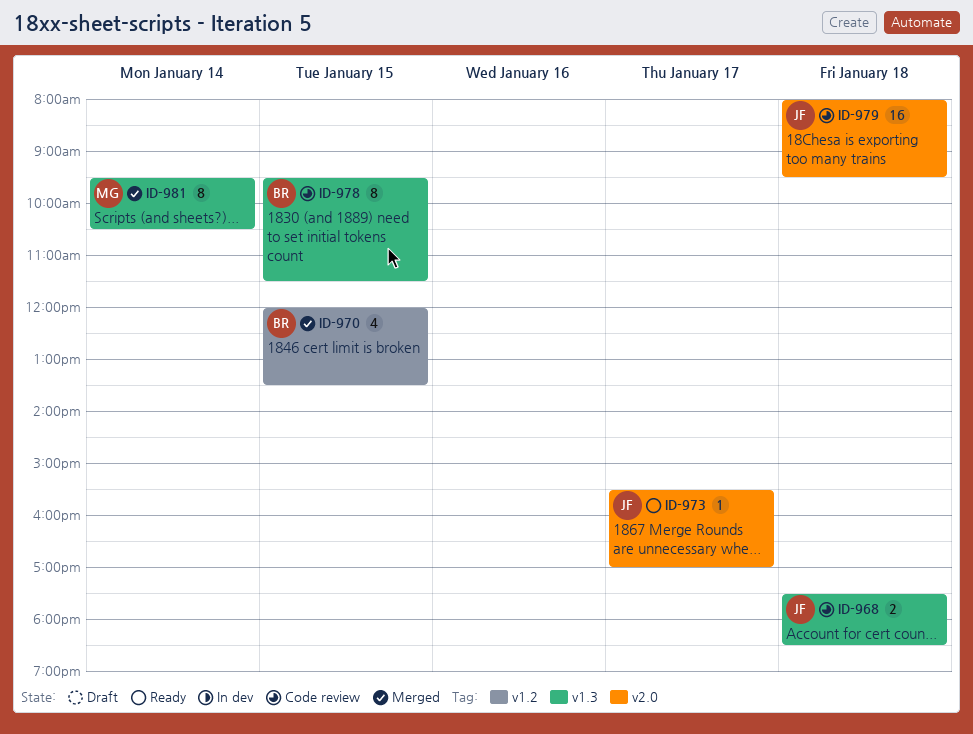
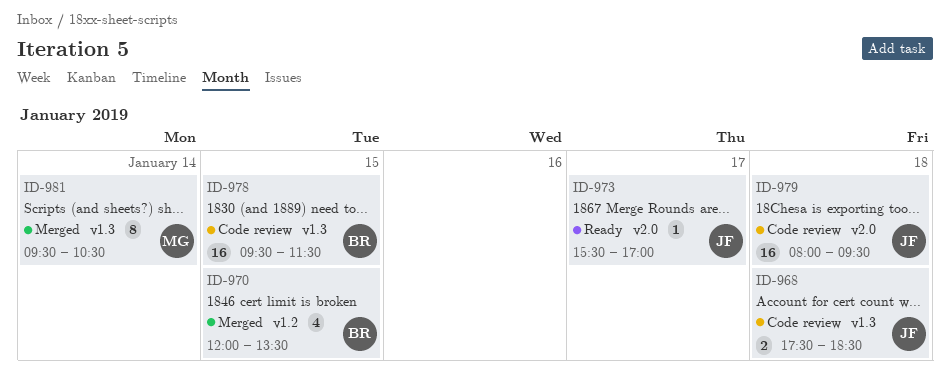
ID-978, estimate: 8 -> 16

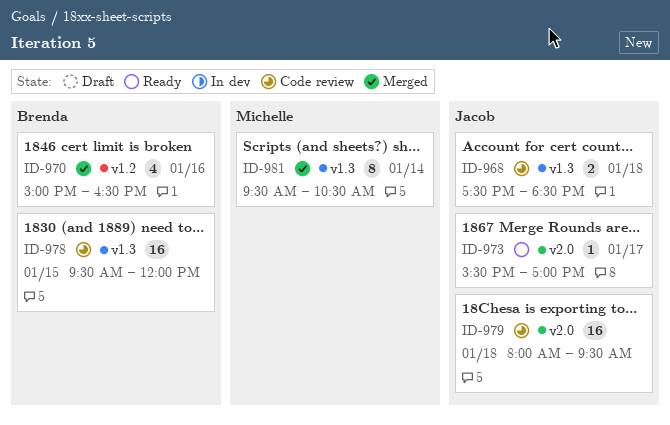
ID-970, day: Jan 15 -> Jan 16
ID-970, begins: 12:00 -> 15:00
ID-970, ends: 13:30 -> 16:30
ID-978, ends: 11:30 -> 12:00

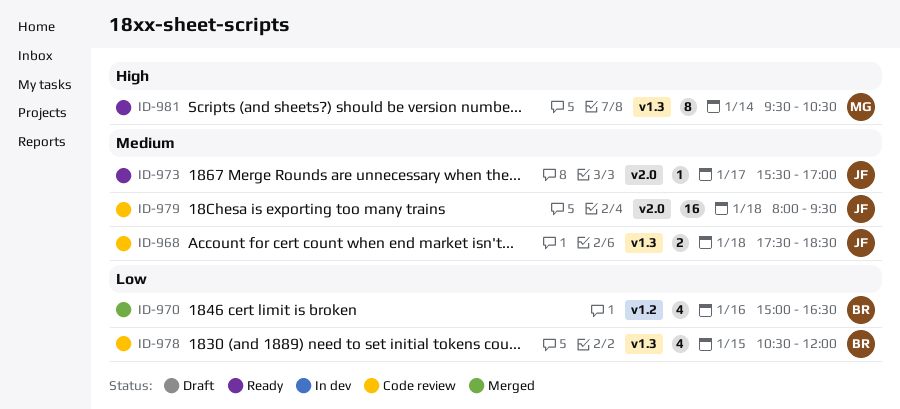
ID-978, estimate: 16 -> 4
ID-978, begins: 09:30 -> 10:30
ID-981, status: Merged -> Ready

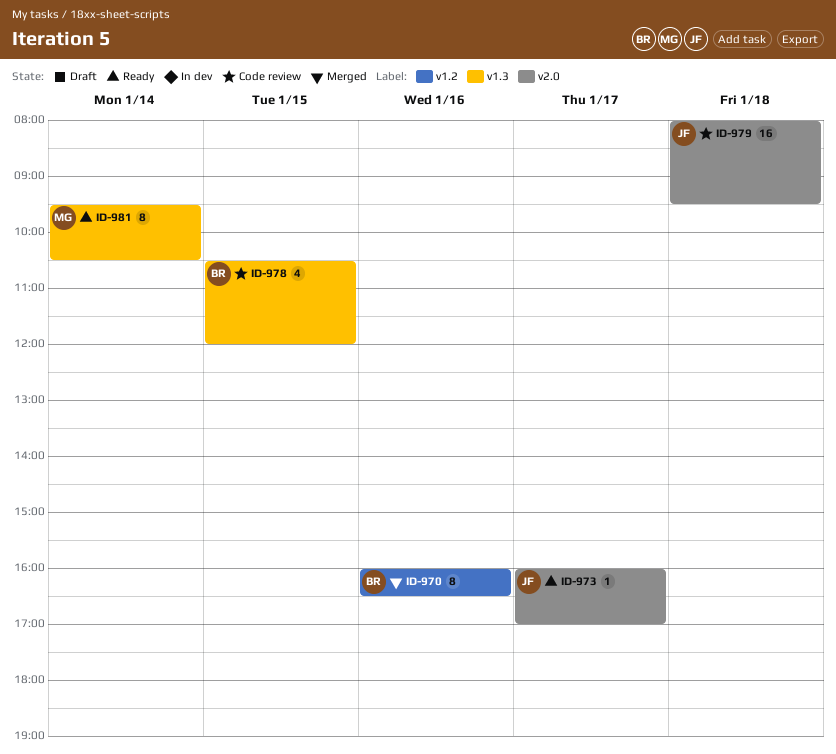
ID-968: present -> none
ID-970, estimate: 4 -> 8
ID-970, begins: 15:00 -> 16:00
ID-973, begins: 15:30 -> 16:00

